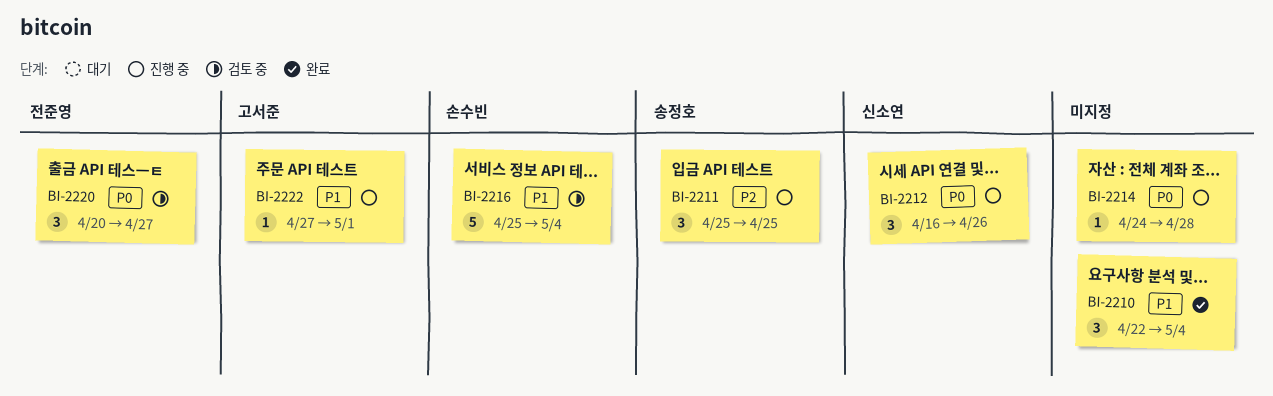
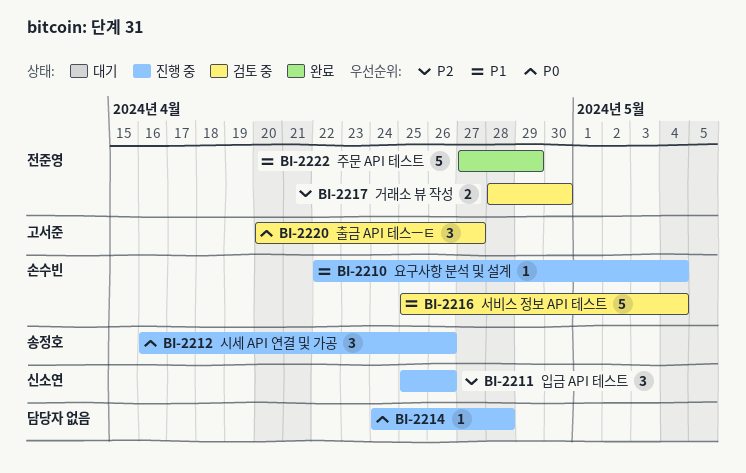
BI-2210, status: 완료 -> 진행 중
BI-2210, owner: none -> 손수빈
BI-2210, estimate: 3 -> 1
BI-2211, owner: 송정호 -> 신소연
BI-2211, due: Apr 25 -> Apr 26
BI-2212, owner: 신소연 -> 송정호
BI-2217: none -> present
BI-2220, owner: 전준영 -> 고서준
BI-2222, status: 진행 중 -> 완료
BI-2222, owner: 고서준 -> 전준영
BI-2222, estimate: 1 -> 5
BI-2222, due: May 1 -> Apr 29

